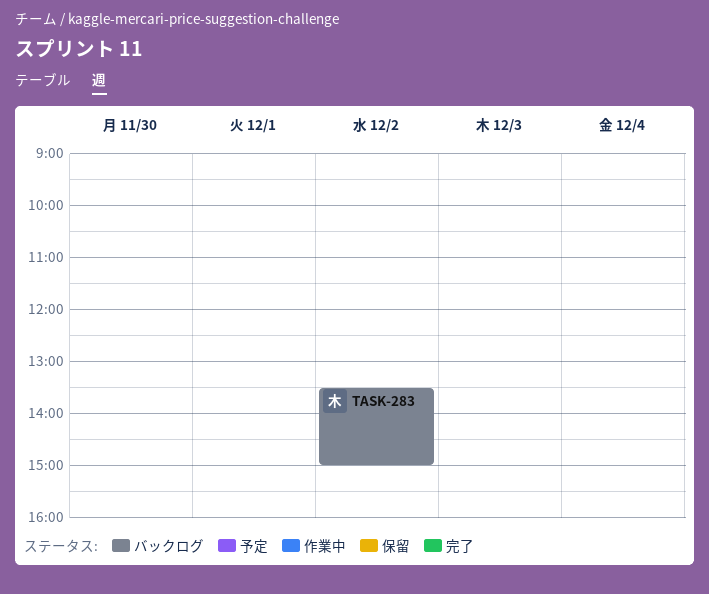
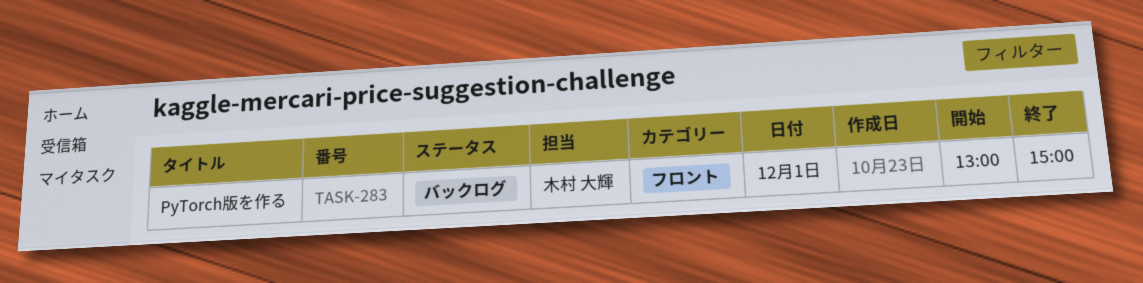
TASK-283, day: Dec 2 -> Dec 1
TASK-283, begins: 13:30 -> 13:00

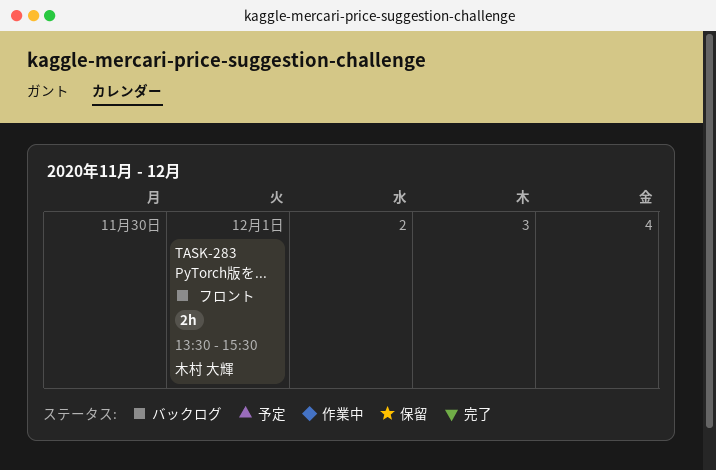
TASK-283, begins: 13:00 -> 13:30
TASK-283, ends: 15:00 -> 15:30

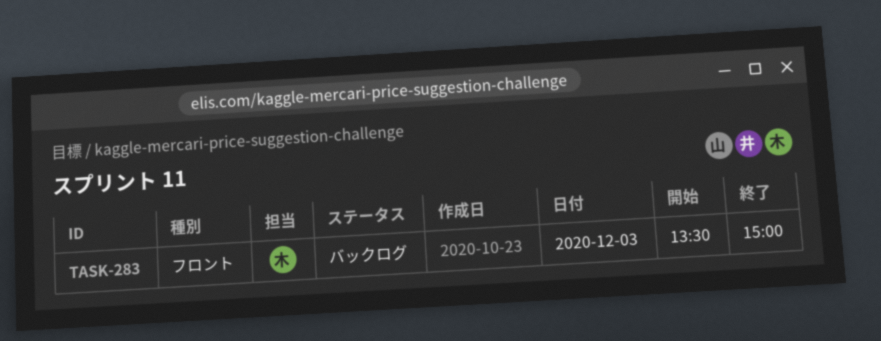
TASK-283, day: Dec 1 -> Dec 3
TASK-283, ends: 15:30 -> 15:00

